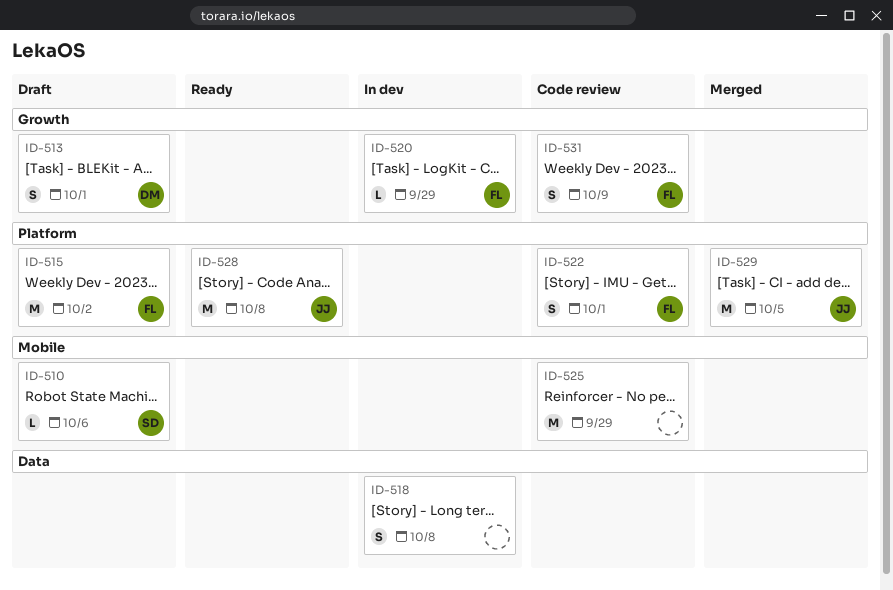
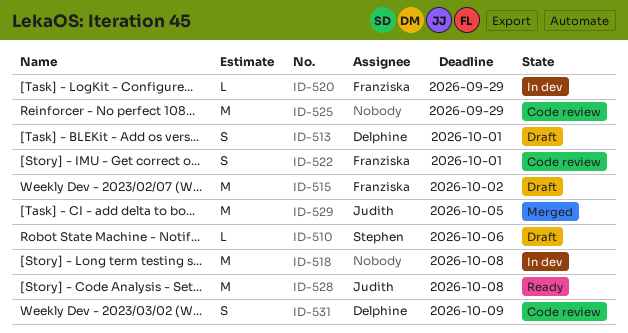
ID-518, estimate: S -> M
ID-531, owner: Franziska -> Delphine

